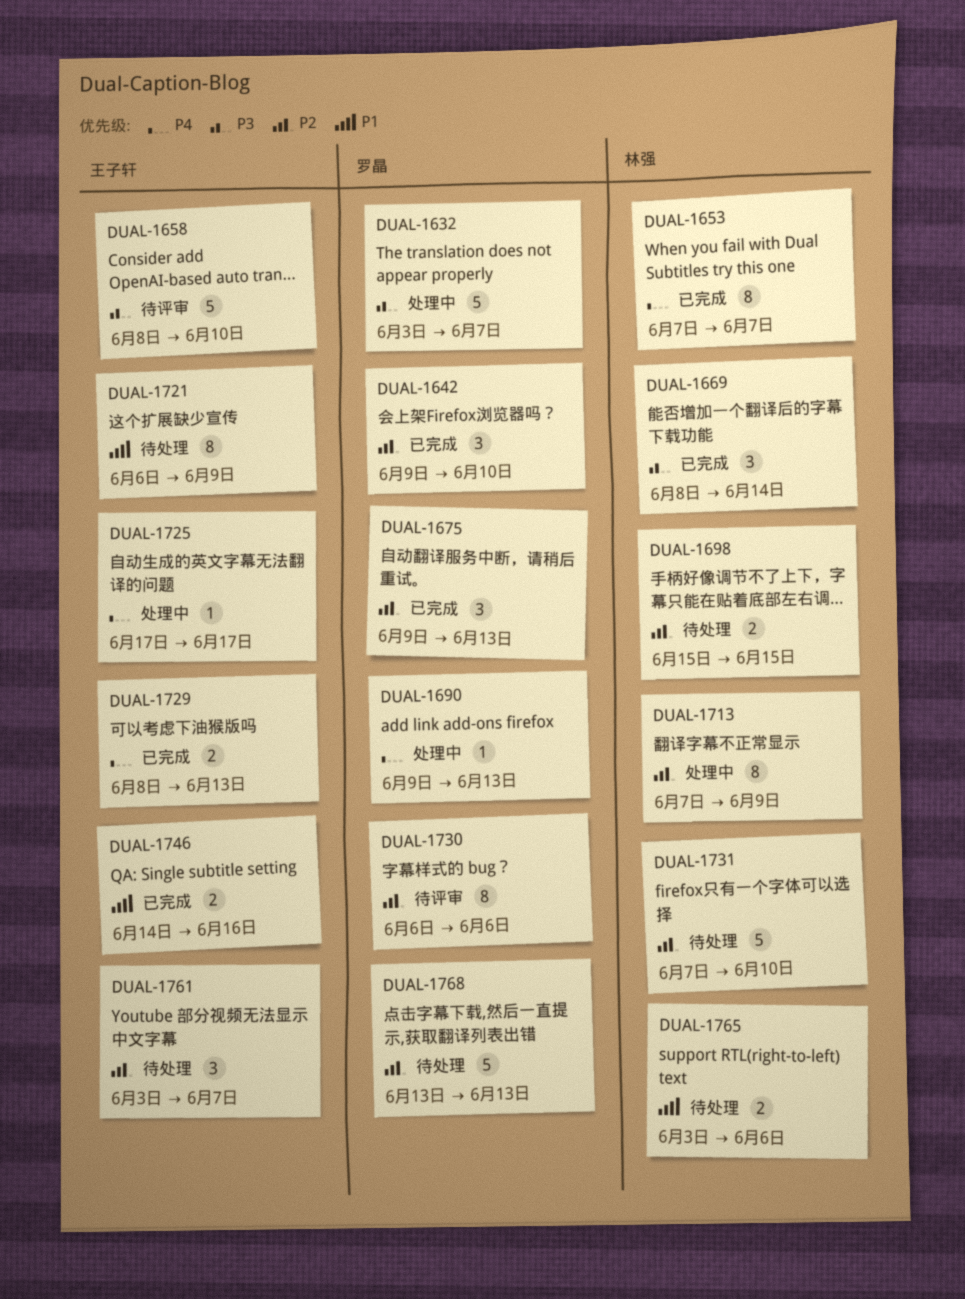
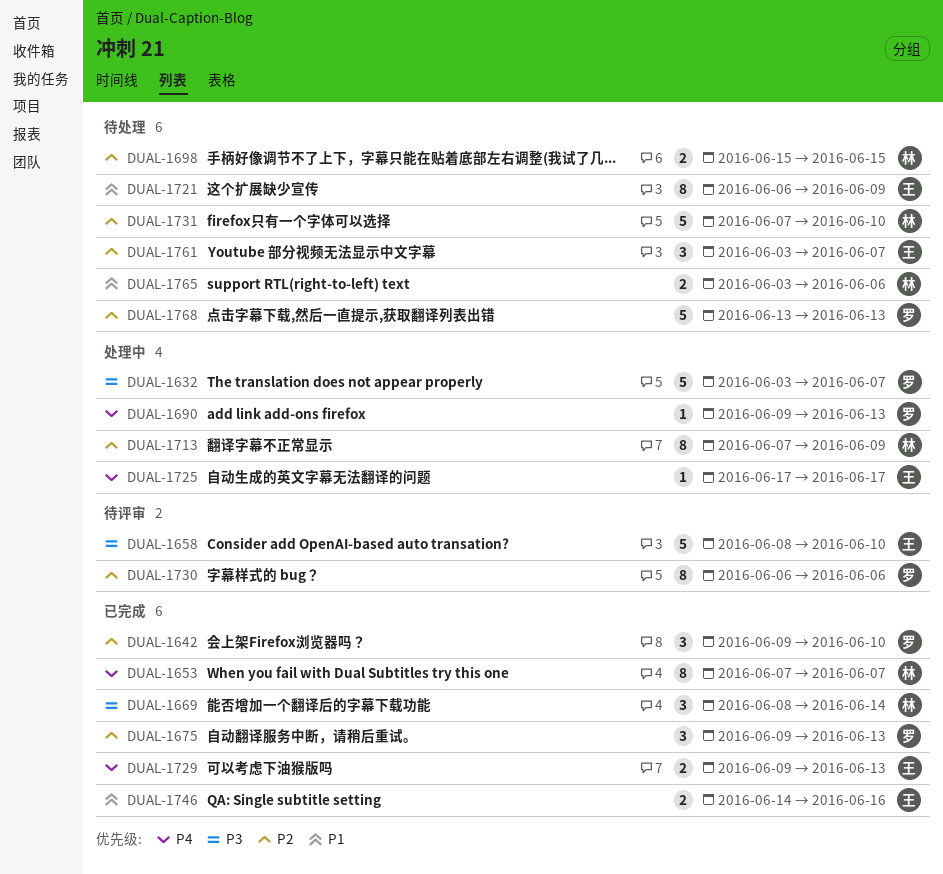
DUAL-1729, start: Jun 8 -> Jun 9

